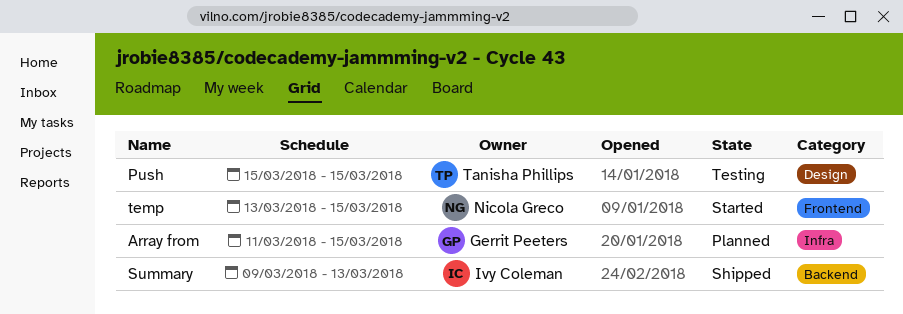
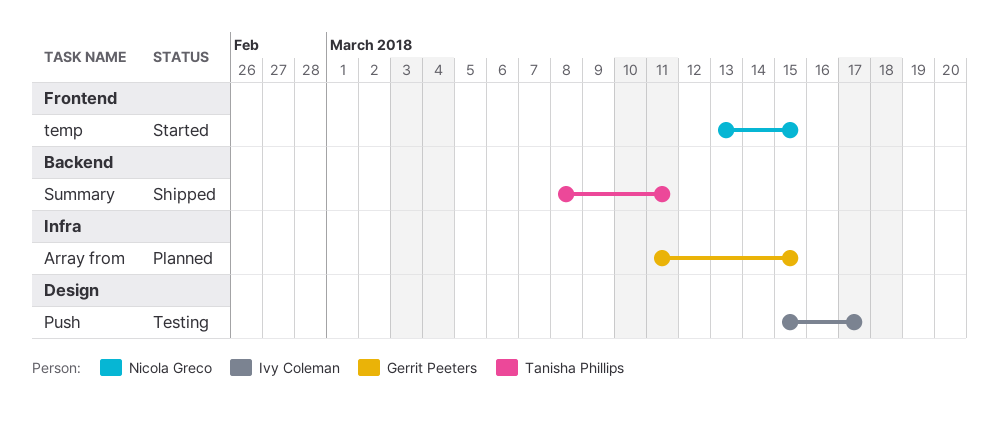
Push, owner: Tanisha Phillips -> Ivy Coleman
Push, due: Mar 15 -> Mar 17
Summary, owner: Ivy Coleman -> Tanisha Phillips
Summary, start: Mar 9 -> Mar 8
Summary, due: Mar 13 -> Mar 11

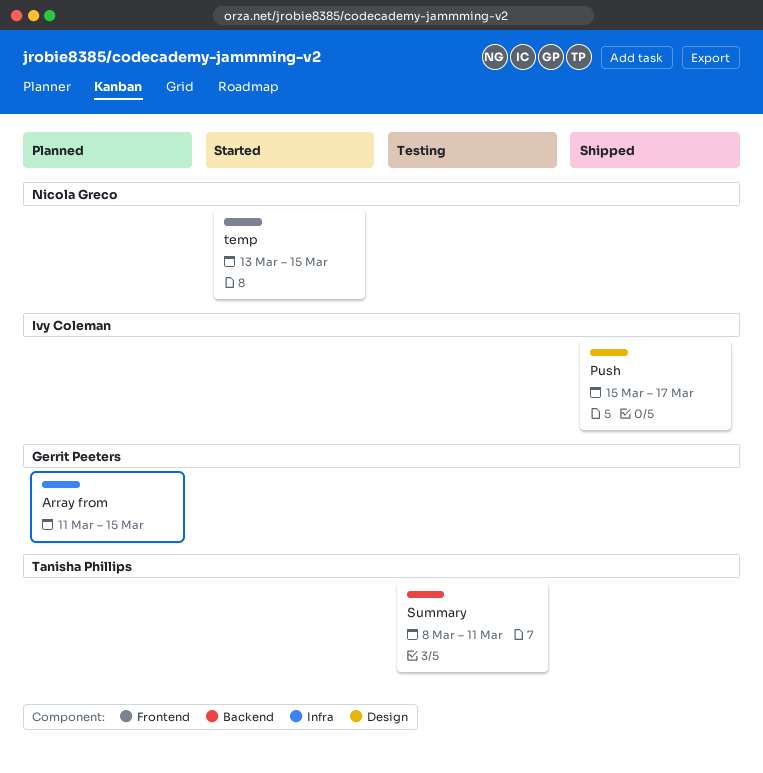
Push, status: Testing -> Shipped
Summary, status: Shipped -> Testing

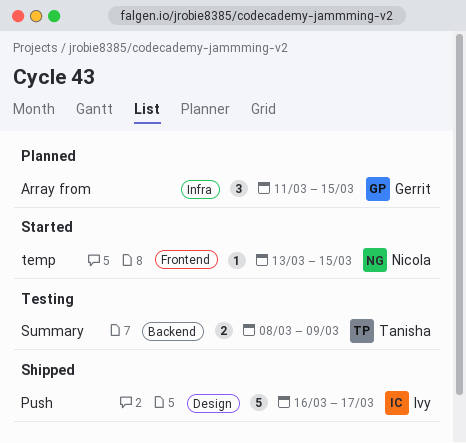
Push, start: Mar 15 -> Mar 16
Summary, due: Mar 11 -> Mar 9

